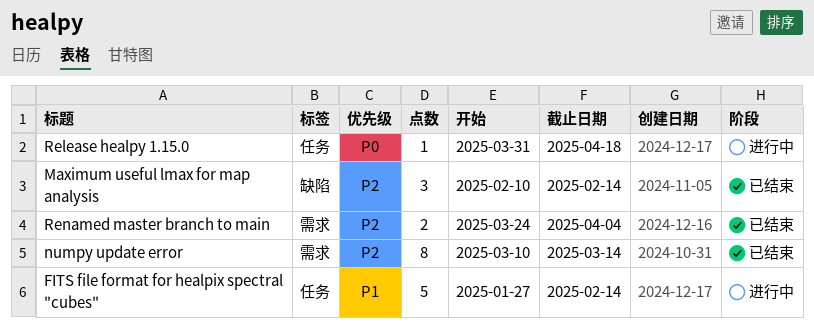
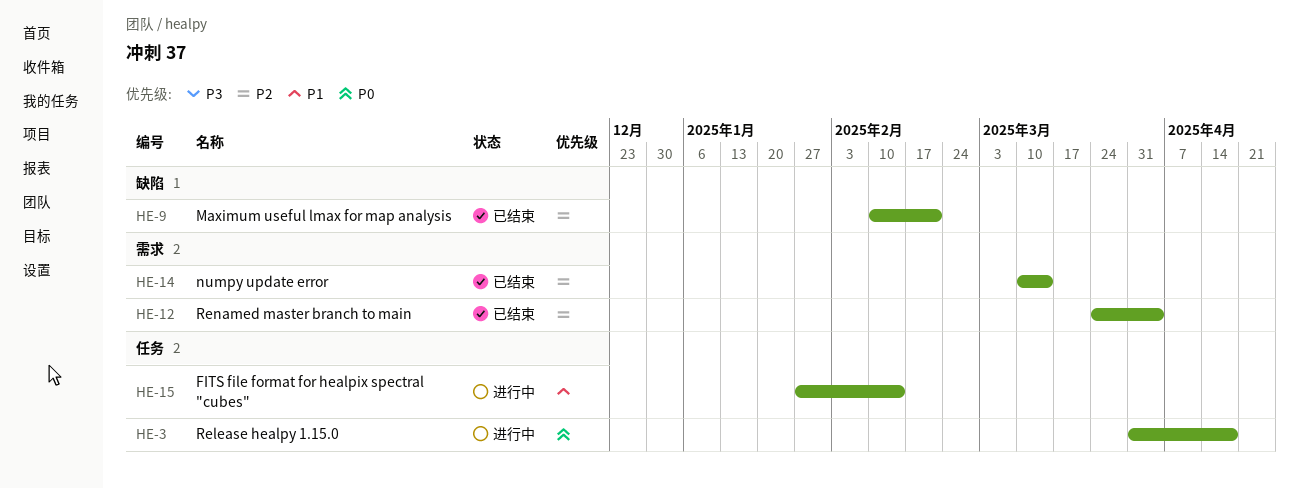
Maximum useful lmax for map analysis, due: Feb 14 -> Feb 21

